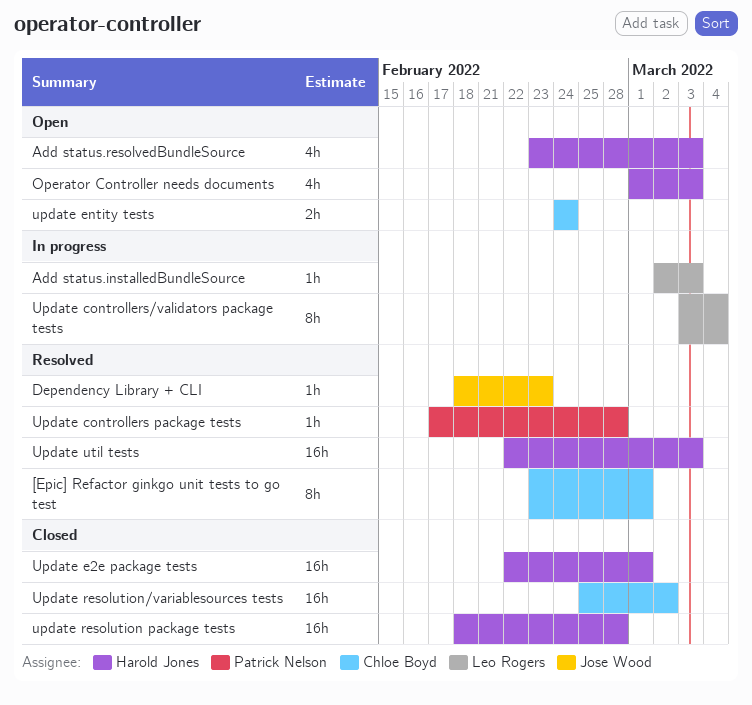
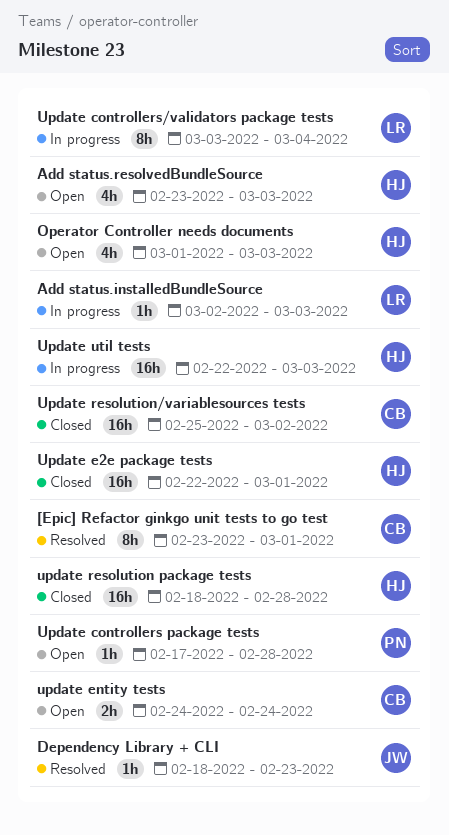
Update controllers package tests, status: Resolved -> Open
Update util tests, status: Resolved -> In progress

